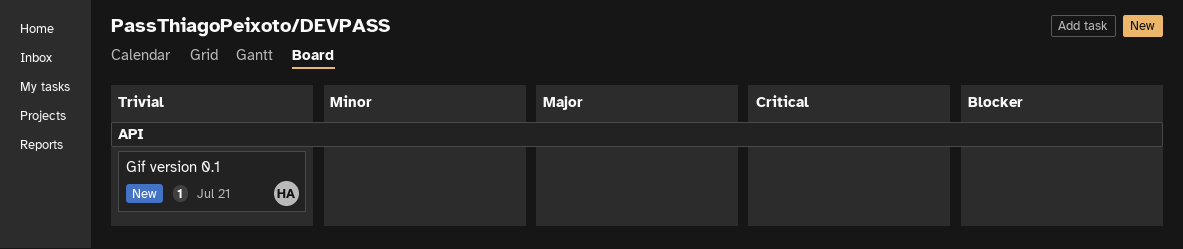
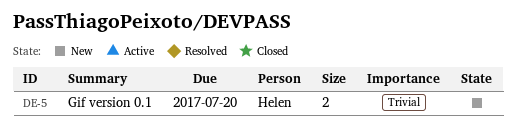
Gif version 0.1, estimate: 1 -> 2
Gif version 0.1, due: Jul 21 -> Jul 20

